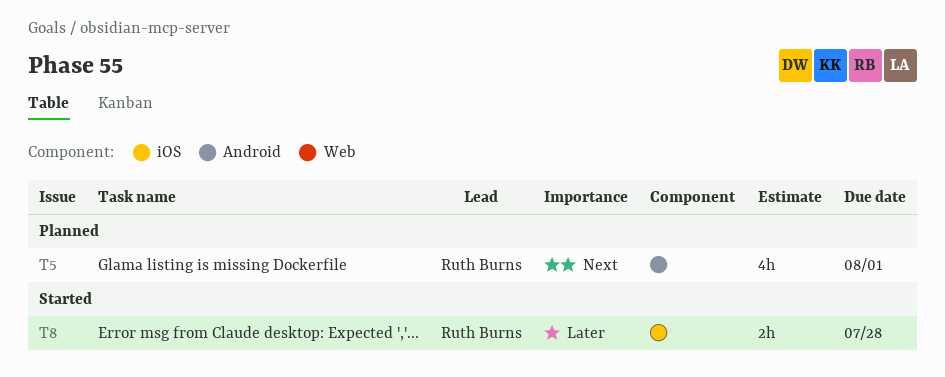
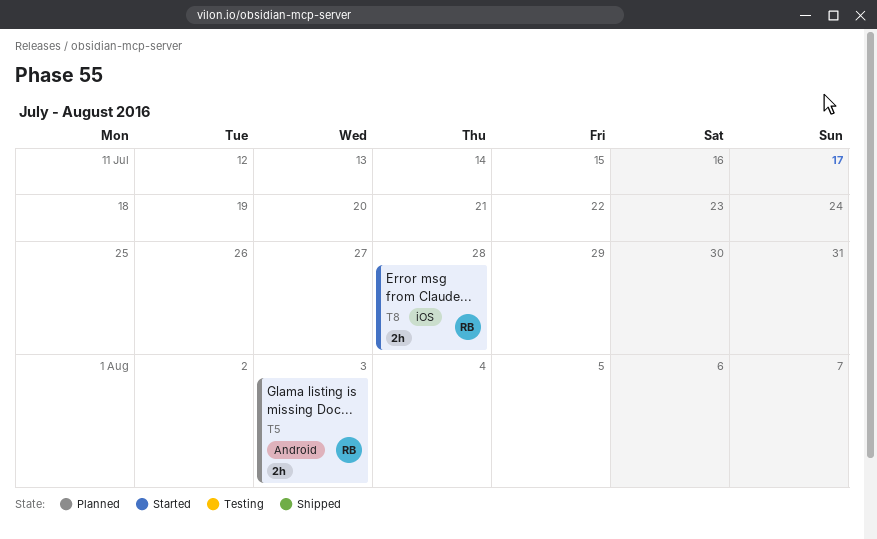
T5, estimate: 4h -> 2h
T5, due: Aug 1 -> Aug 3

